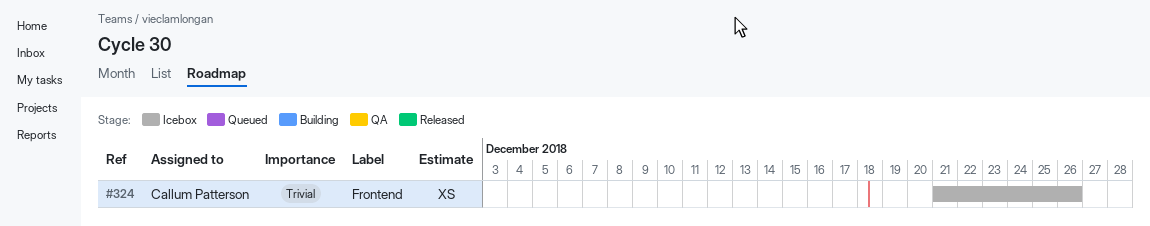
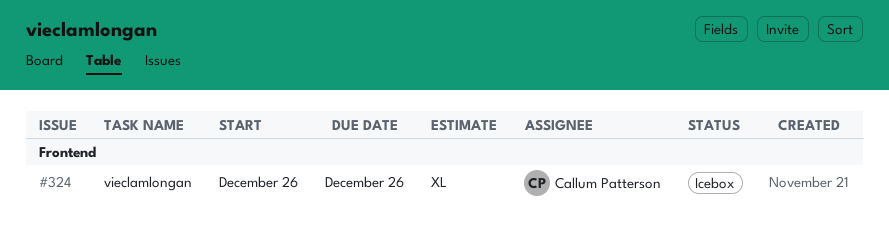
#324, estimate: XS -> XL
#324, start: Dec 21 -> Dec 26

